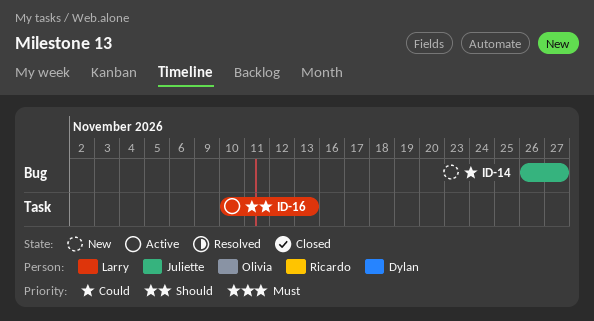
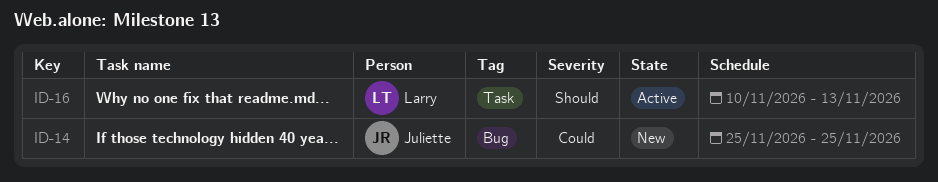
ID-14, start: Nov 26 -> Nov 25
ID-14, due: Nov 27 -> Nov 25

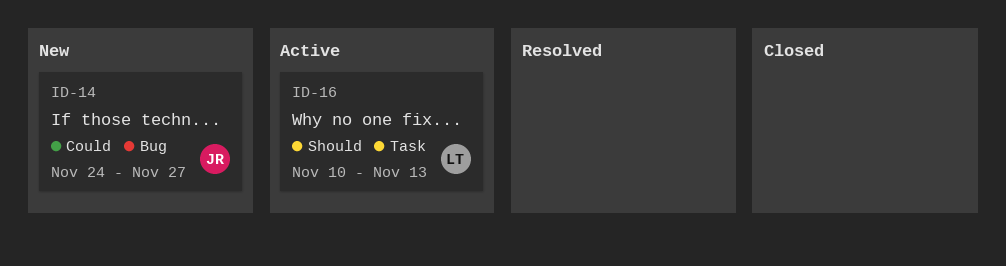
ID-14, start: Nov 25 -> Nov 24
ID-14, due: Nov 25 -> Nov 27

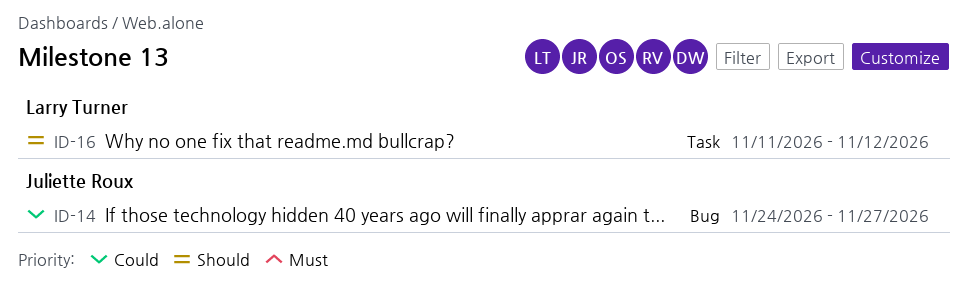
ID-16, start: Nov 10 -> Nov 11
ID-16, due: Nov 13 -> Nov 12

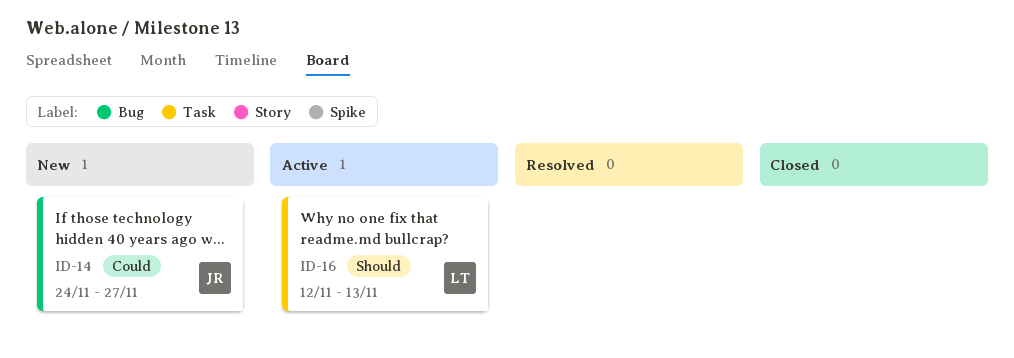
ID-16, start: Nov 11 -> Nov 12
ID-16, due: Nov 12 -> Nov 13

